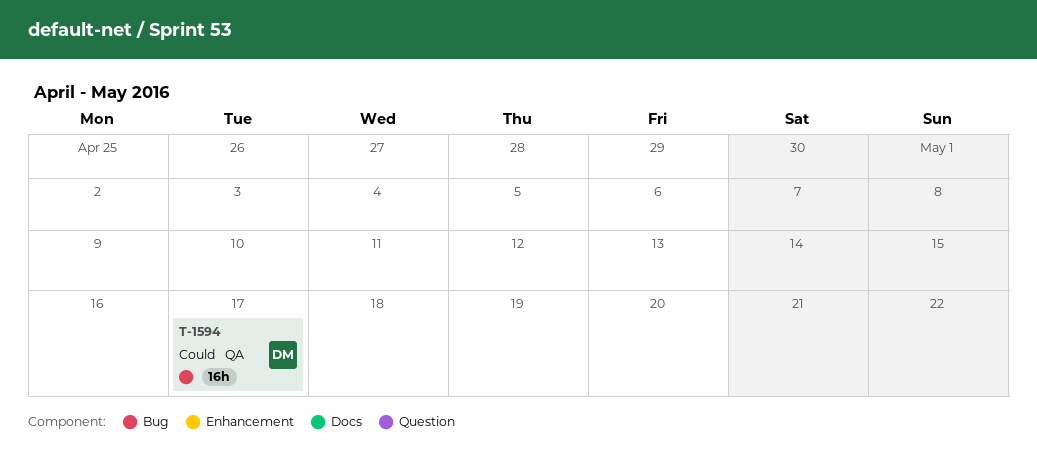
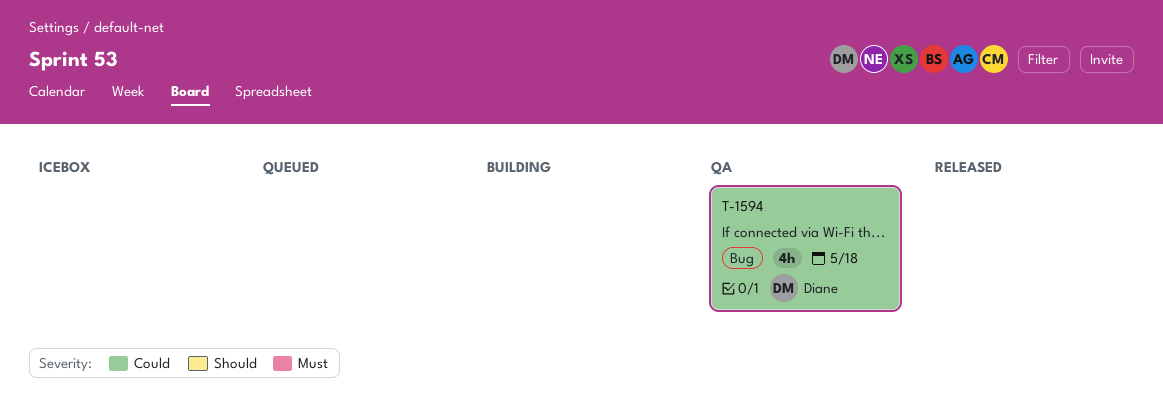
T-1594, estimate: 16h -> 4h
T-1594, due: May 17 -> May 18

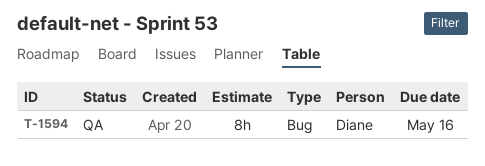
T-1594, estimate: 4h -> 8h
T-1594, due: May 18 -> May 16

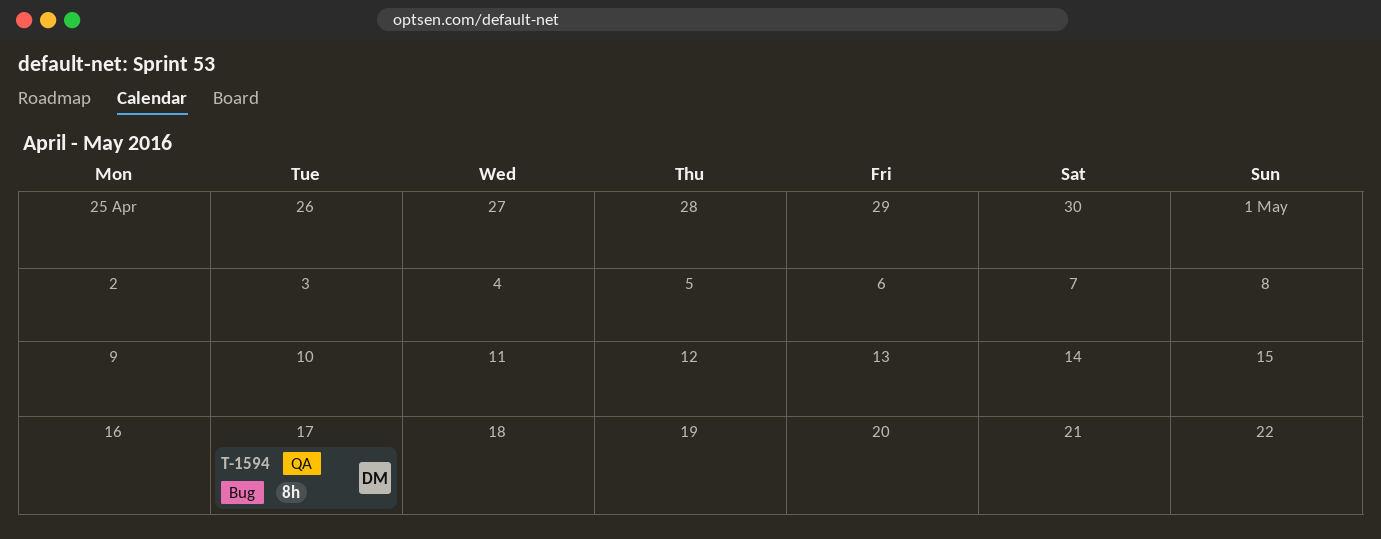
T-1594, due: May 16 -> May 17

